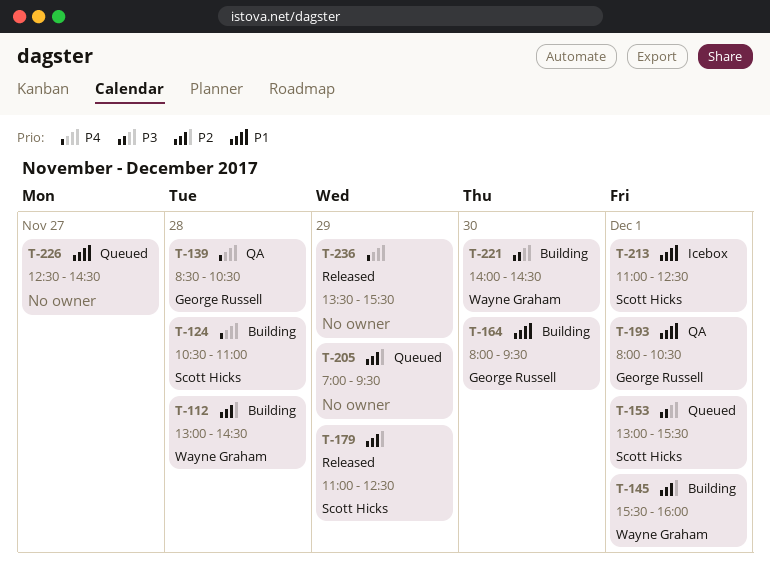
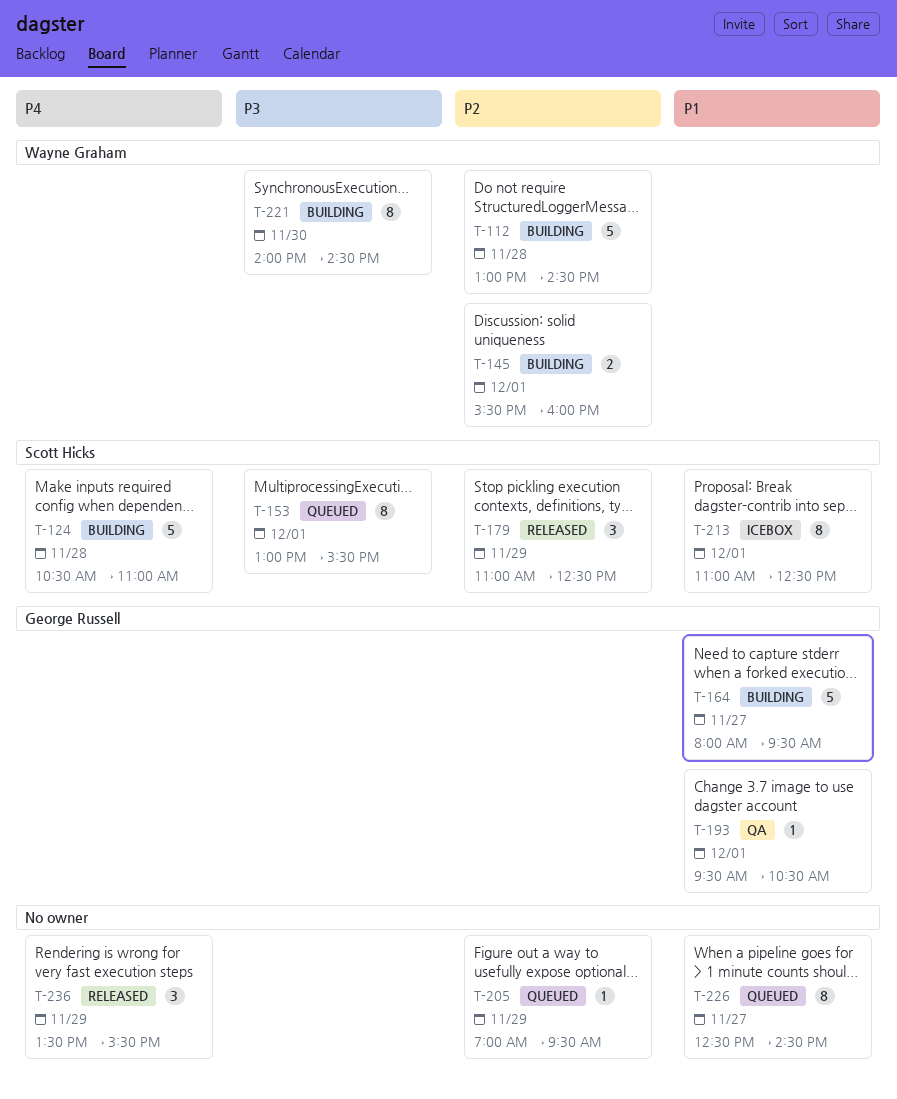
T-139: present -> none
T-164, day: Nov 30 -> Nov 27
T-193, begins: 08:00 -> 09:30

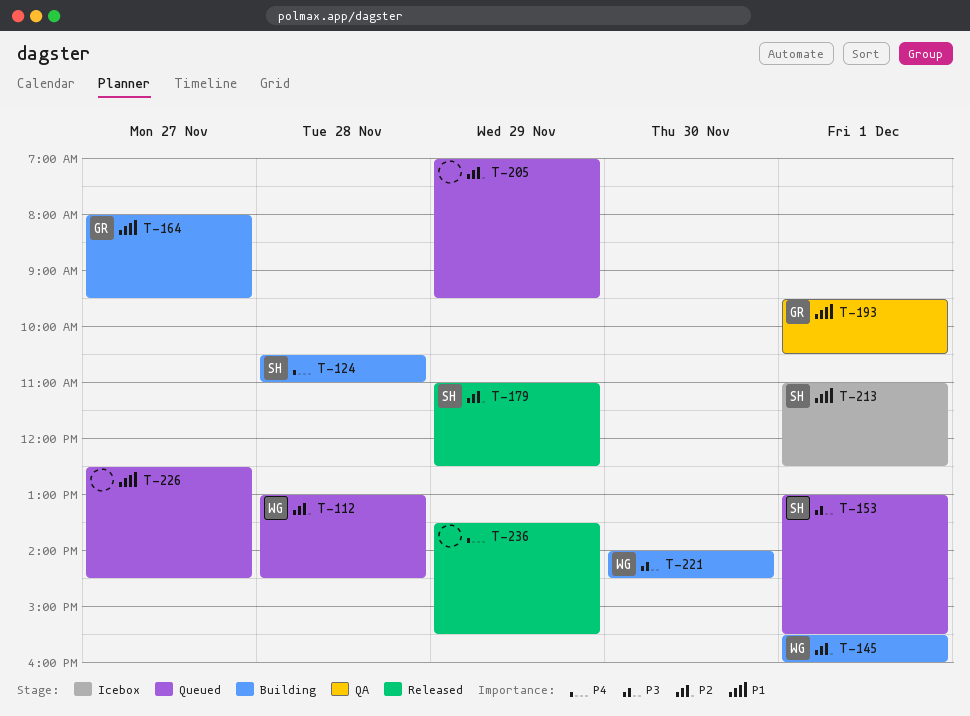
T-112, status: Building -> Queued

